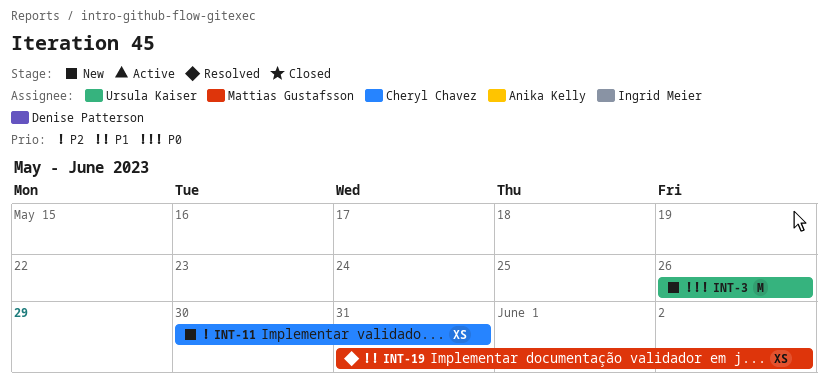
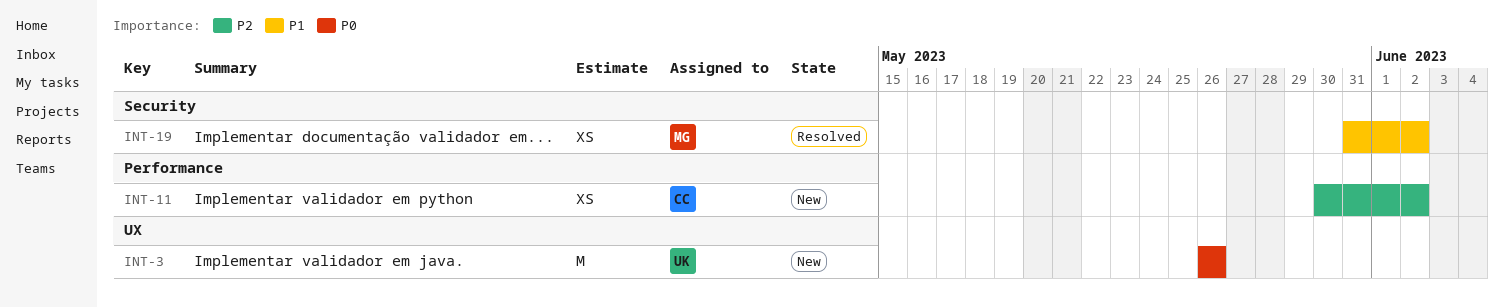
INT-11, due: May 31 -> Jun 2

